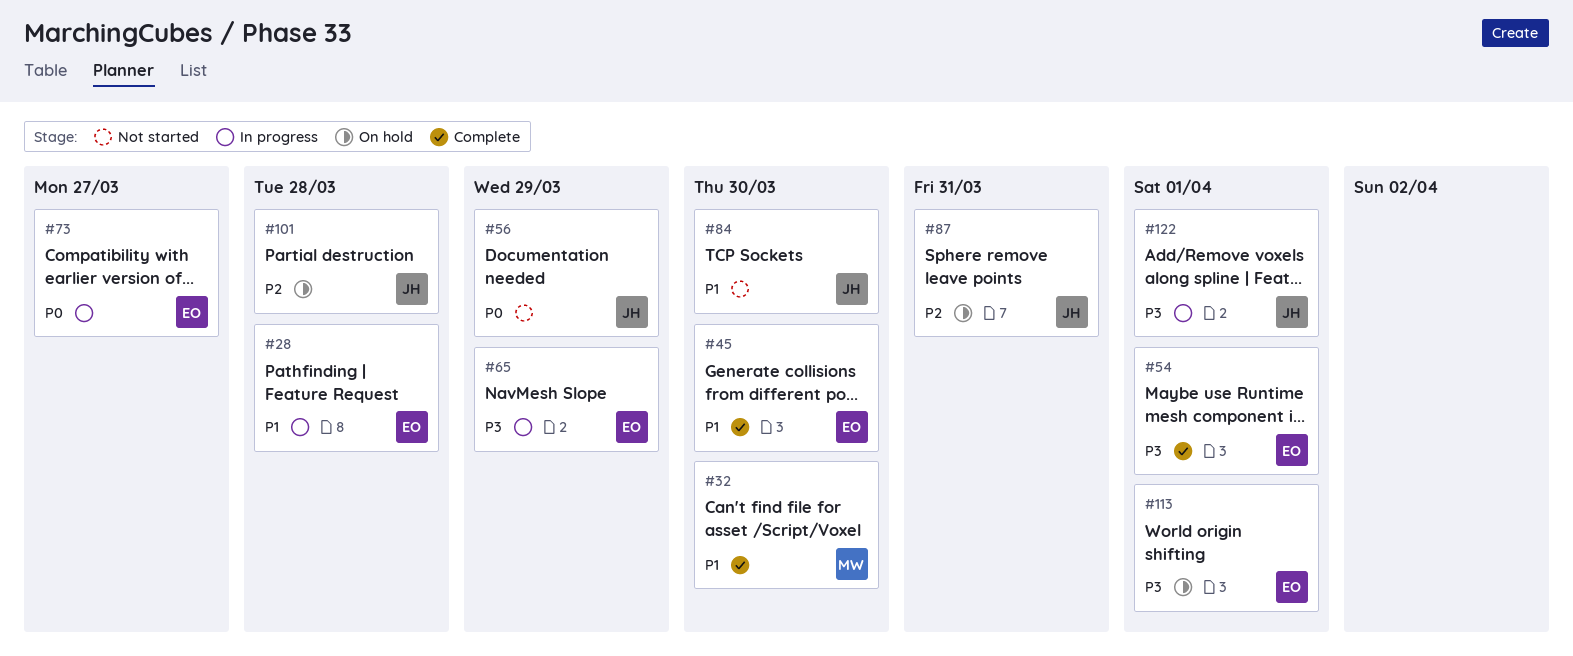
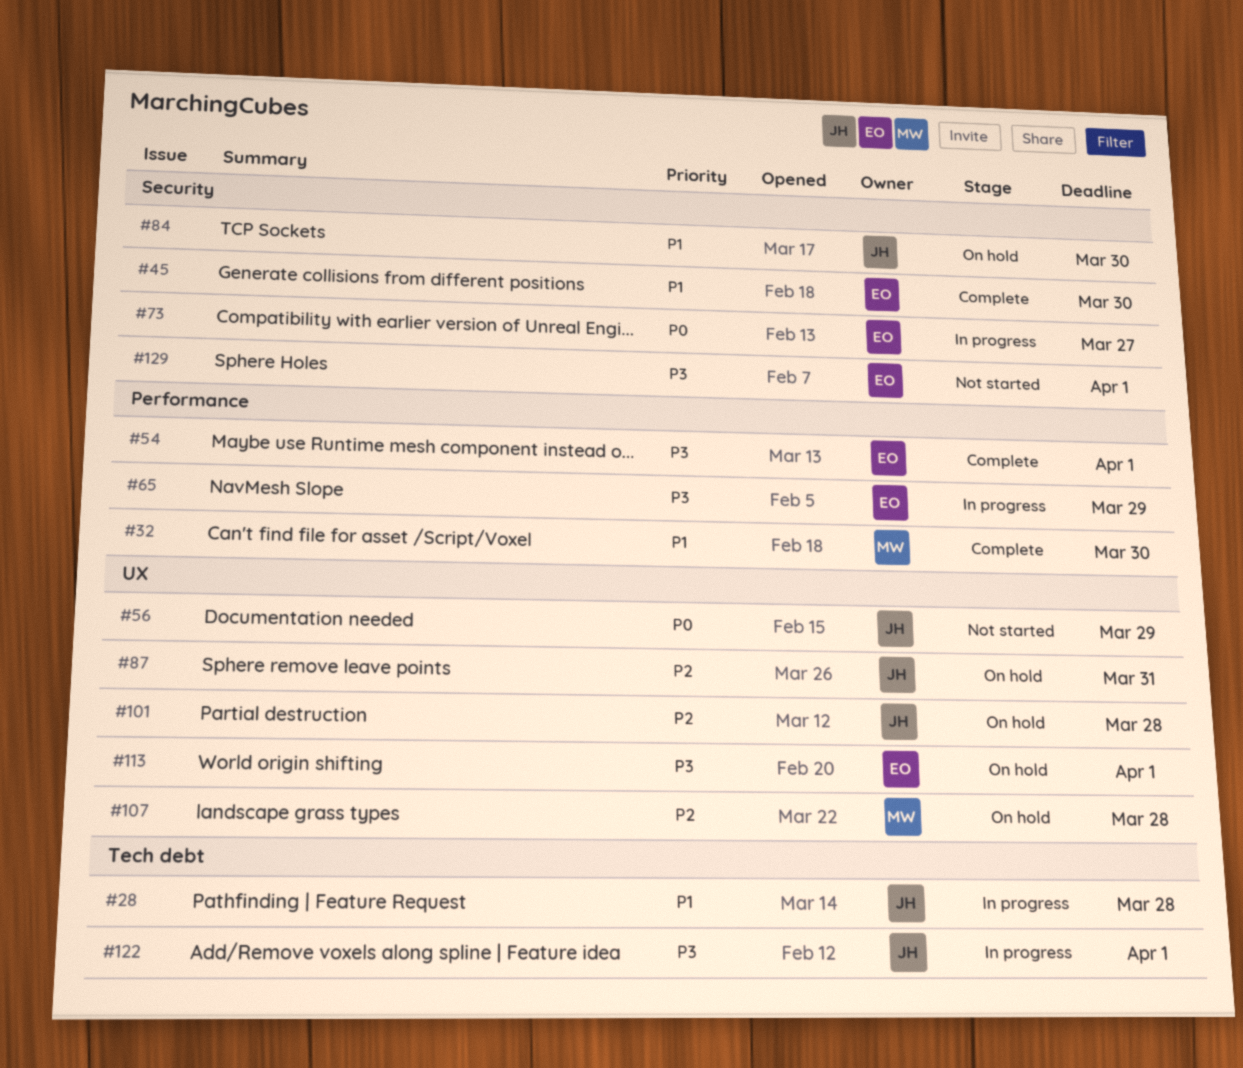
#28, owner: EO -> JH
#84, status: Not started -> On hold
#107: none -> present
#129: none -> present

